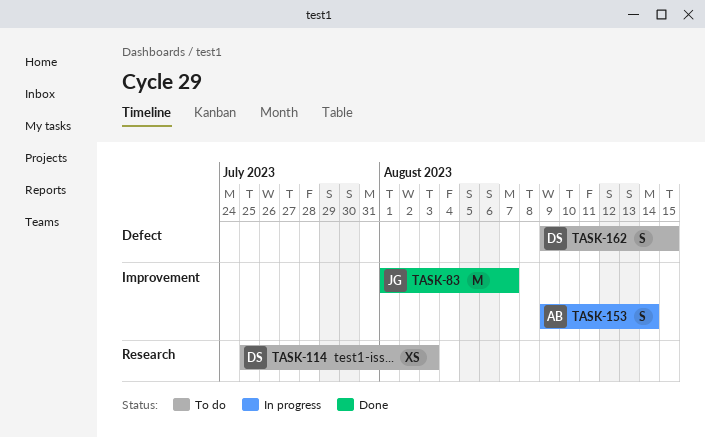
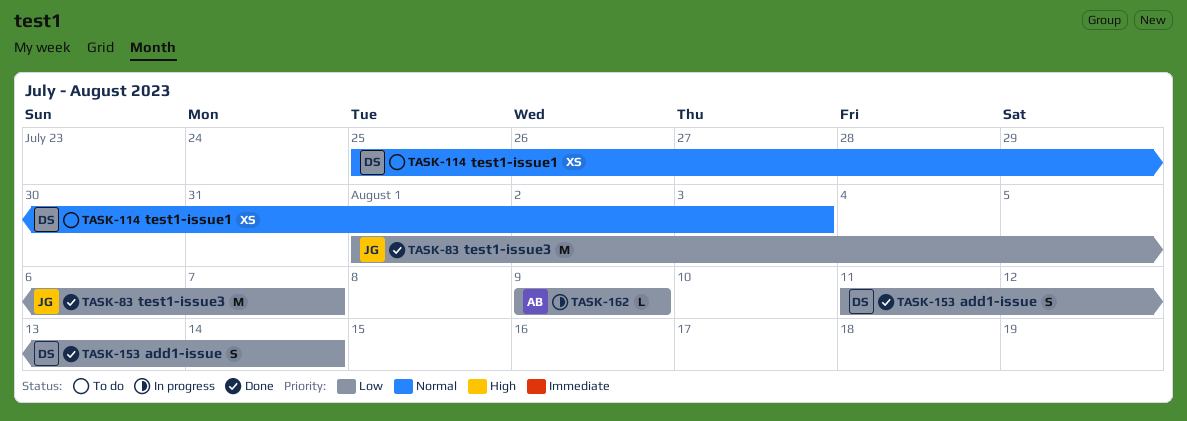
TASK-153, status: In progress -> Done
TASK-153, owner: AB -> DS
TASK-153, start: Aug 9 -> Aug 11
TASK-162, status: To do -> In progress
TASK-162, owner: DS -> AB
TASK-162, estimate: S -> L
TASK-162, due: Aug 15 -> Aug 9

